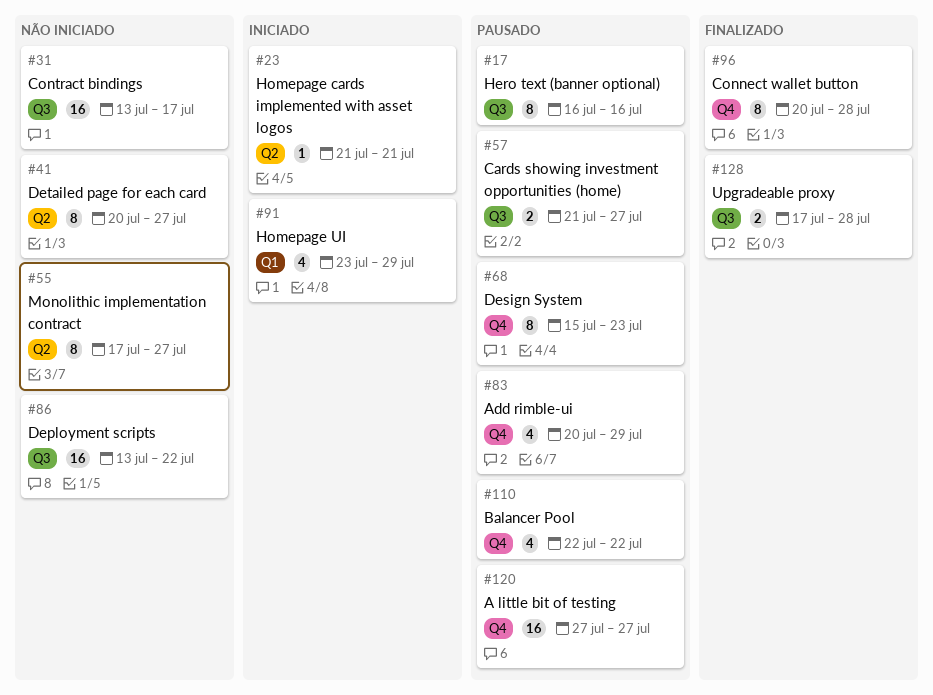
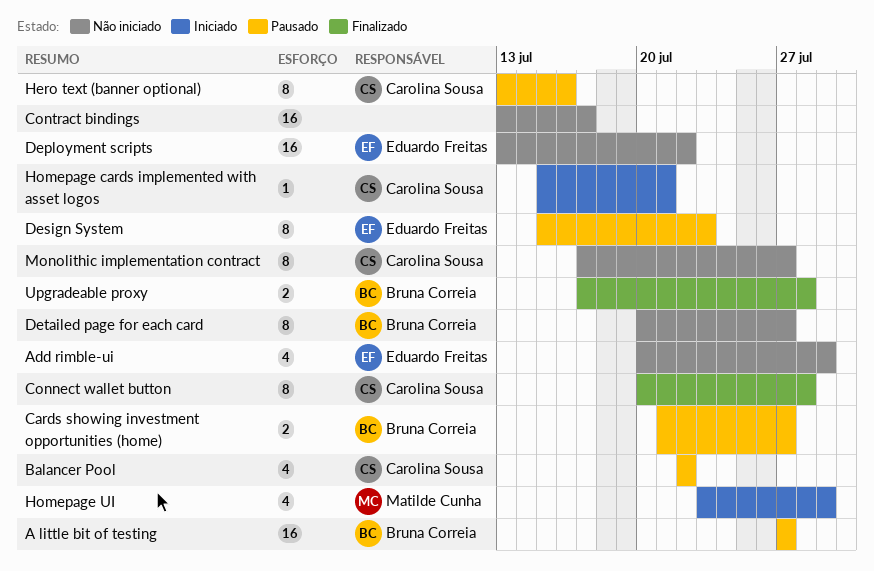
Add rimble-ui, status: Pausado -> Não iniciado
Hero text (banner optional), start: Jul 16 -> Jul 13
Homepage cards implemented with asset logos, start: Jul 21 -> Jul 15

